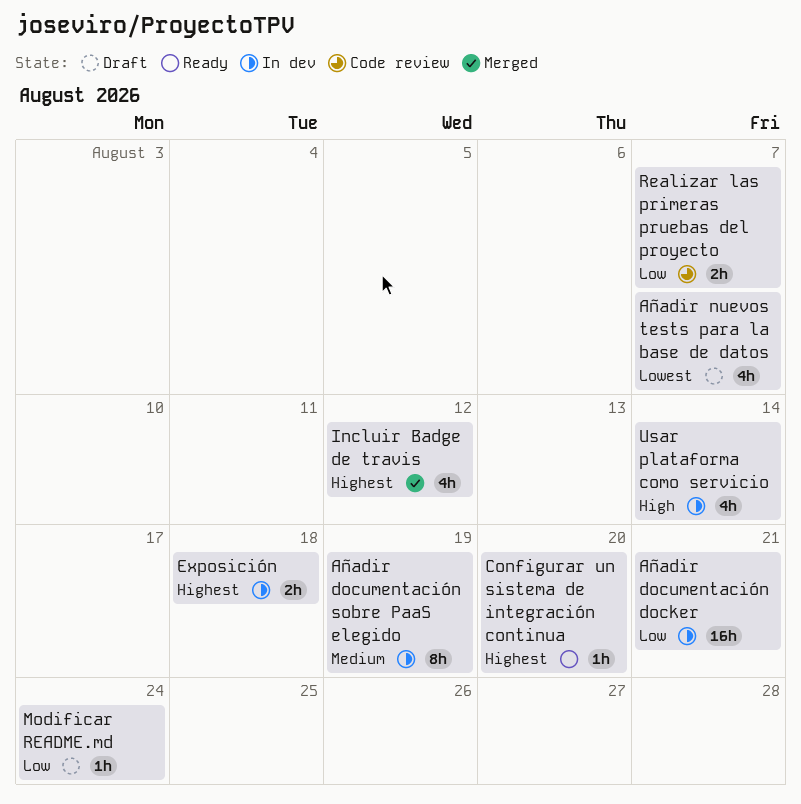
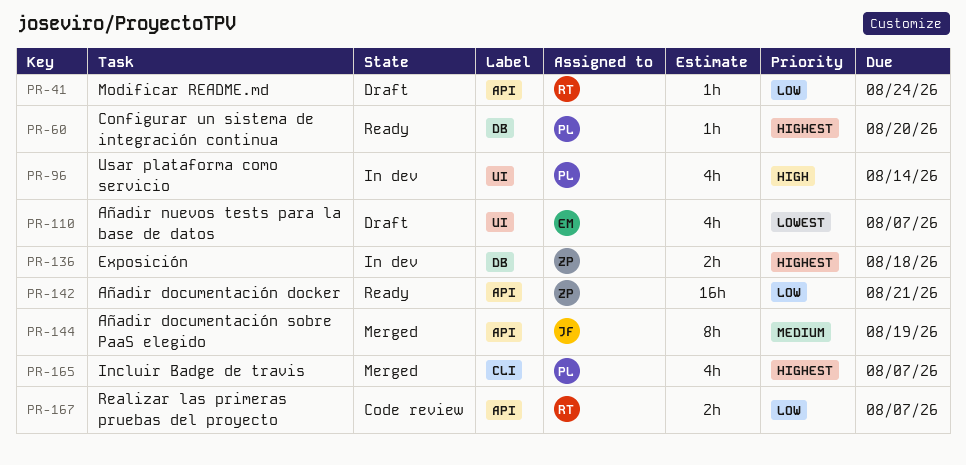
Añadir documentación docker, status: In dev -> Ready
Añadir documentación sobre PaaS elegido, status: In dev -> Merged
Incluir Badge de travis, due: Aug 12 -> Aug 7

